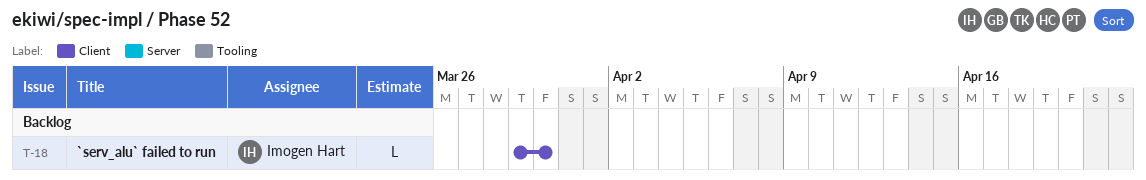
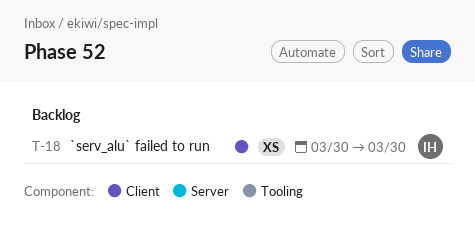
T-18, estimate: L -> XS
T-18, start: Mar 29 -> Mar 30

